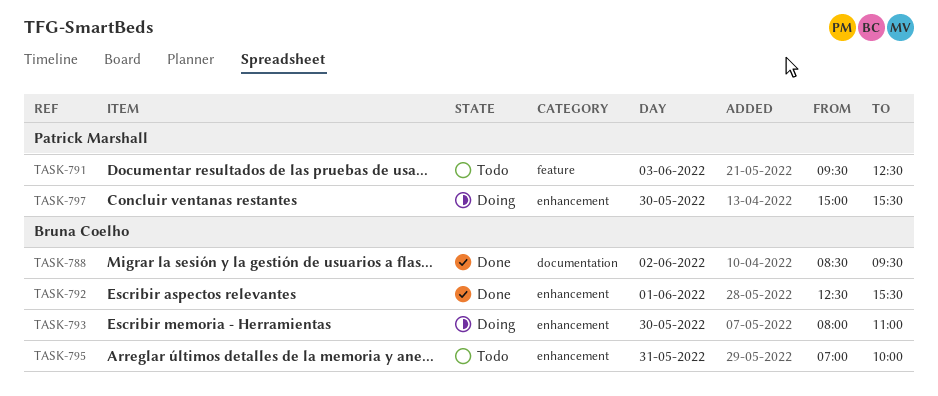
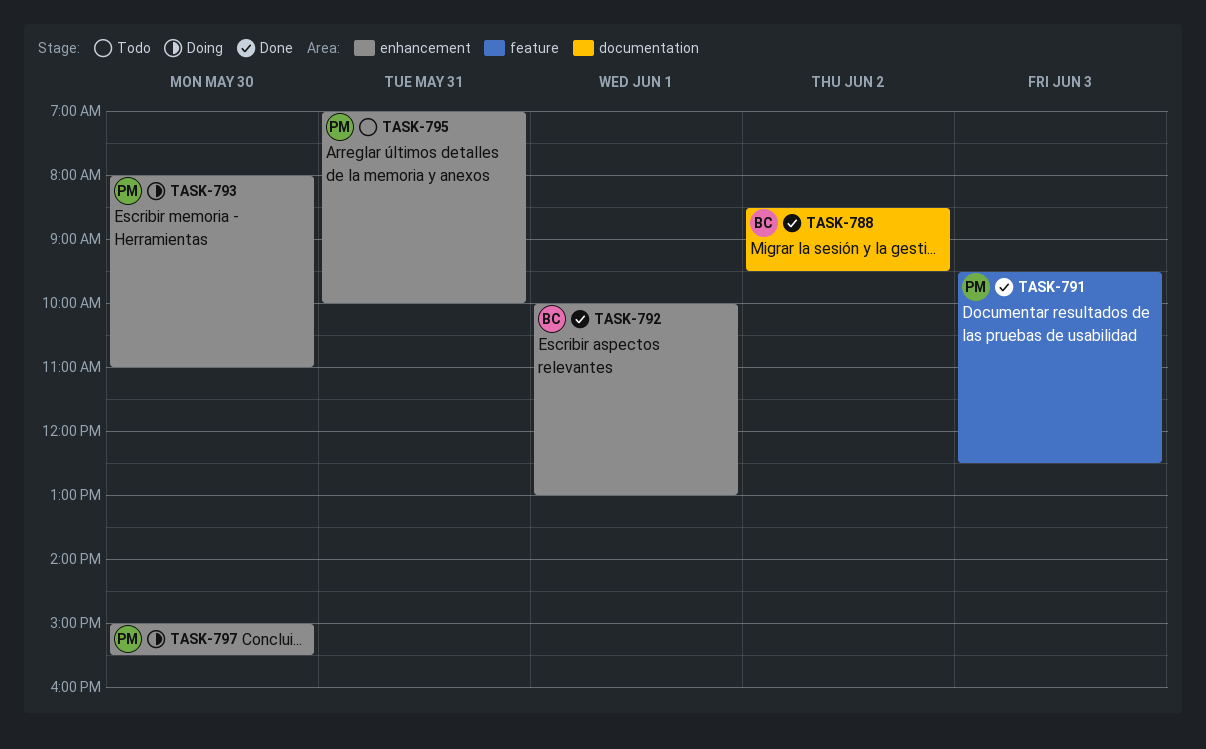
TASK-791, status: Todo -> Done
TASK-792, begins: 12:30 -> 10:00
TASK-792, ends: 15:30 -> 13:00
TASK-793, owner: Bruna Coelho -> Patrick Marshall
TASK-795, owner: Bruna Coelho -> Patrick Marshall

